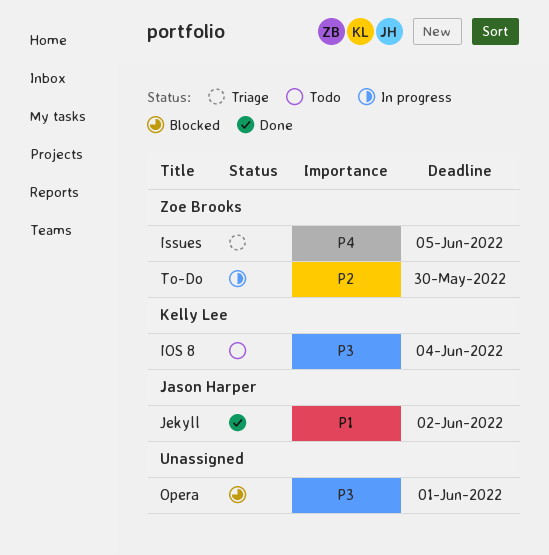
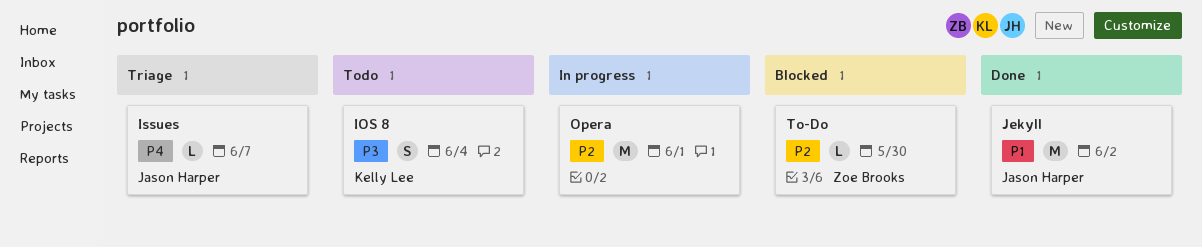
Issues, owner: Zoe Brooks -> Jason Harper
Issues, due: Jun 5 -> Jun 7
Opera, status: Blocked -> In progress
Opera, priority: P3 -> P2
To-Do, status: In progress -> Blocked

